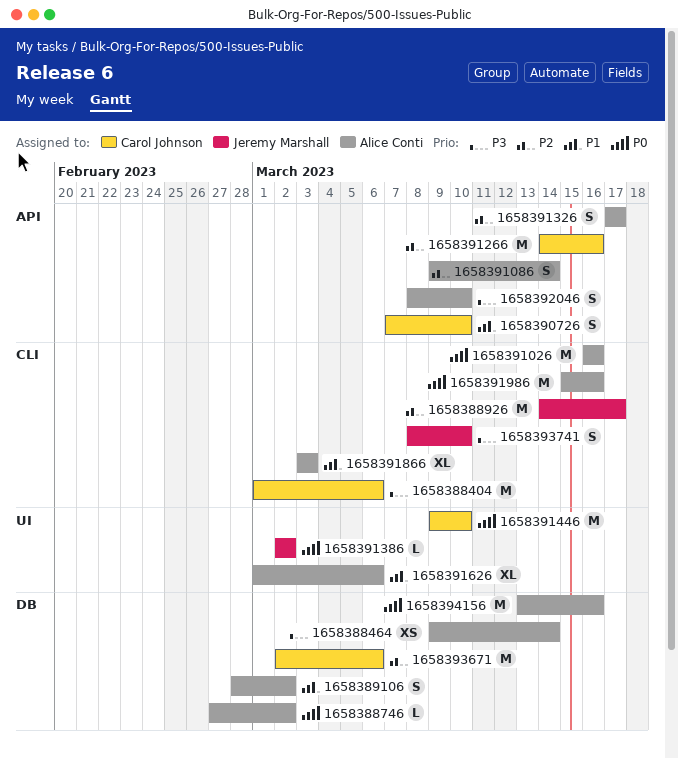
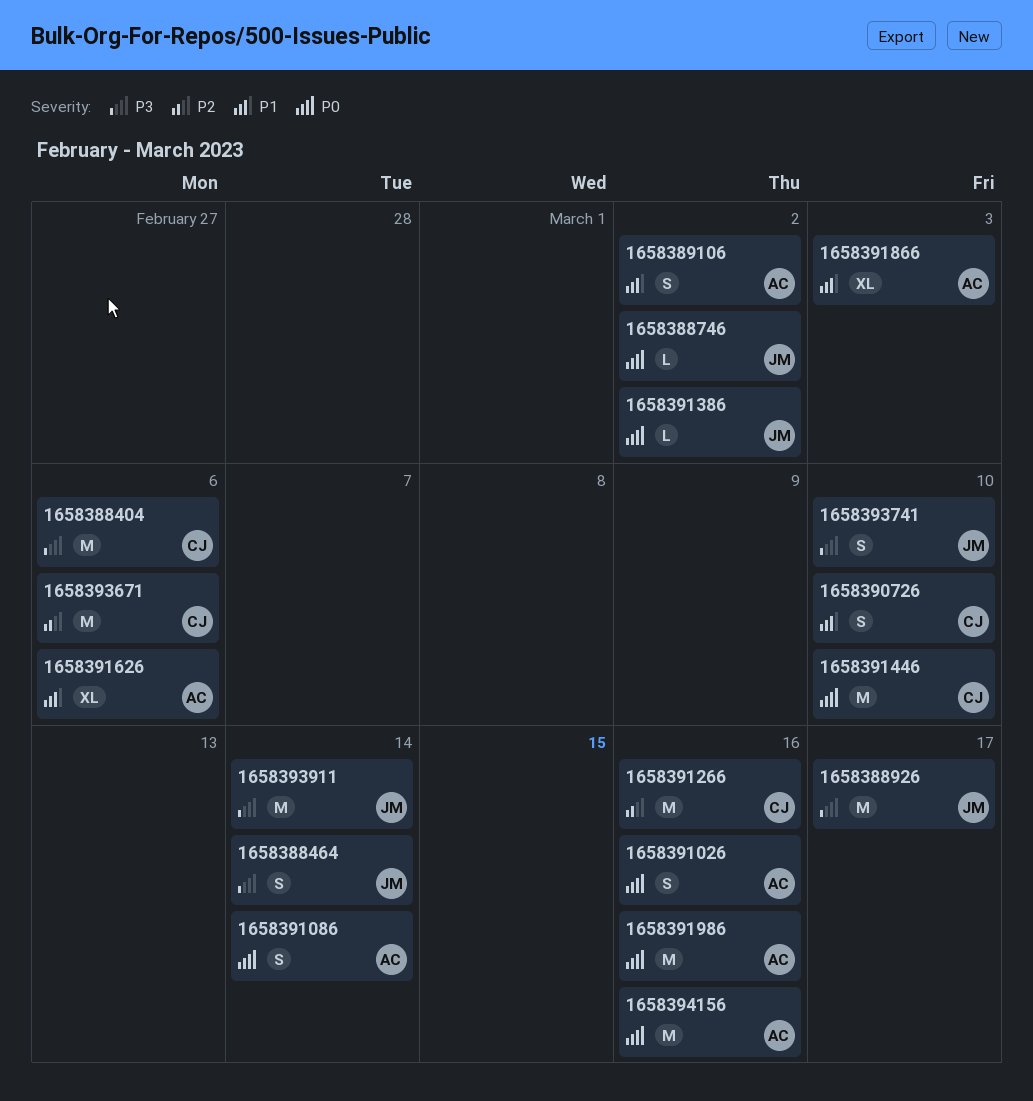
1658388464, owner: Alice Conti -> Jeremy Marshall
1658388464, estimate: XS -> S
1658388746, owner: Alice Conti -> Jeremy Marshall
1658388926, priority: P2 -> P3
1658391026, estimate: M -> S
1658391086, priority: P2 -> P0
1658391326: present -> none
1658392046: present -> none
1658393911: none -> present

